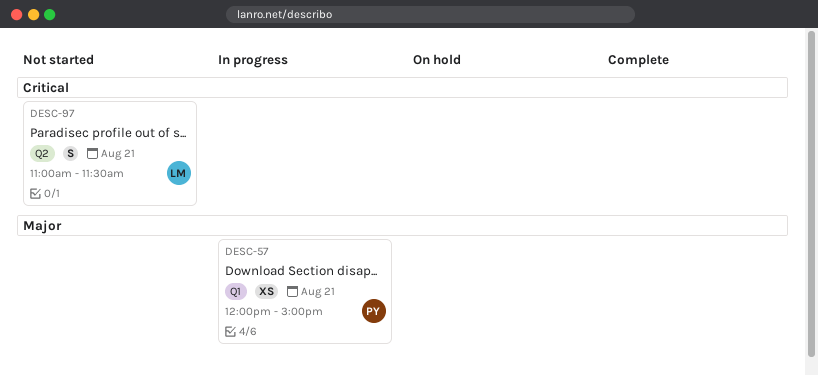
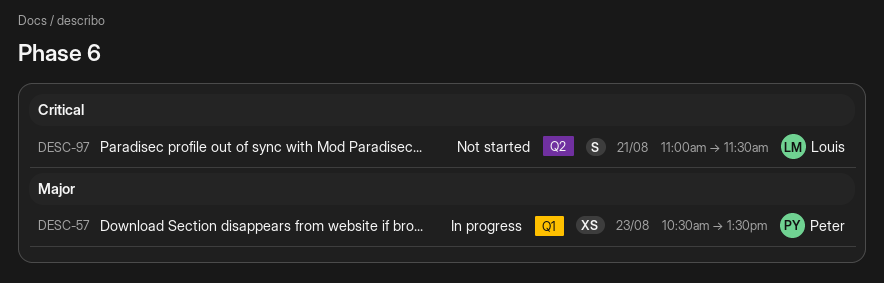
DESC-57, day: Aug 21 -> Aug 23
DESC-57, begins: 12:00 -> 10:30
DESC-57, ends: 15:00 -> 13:30

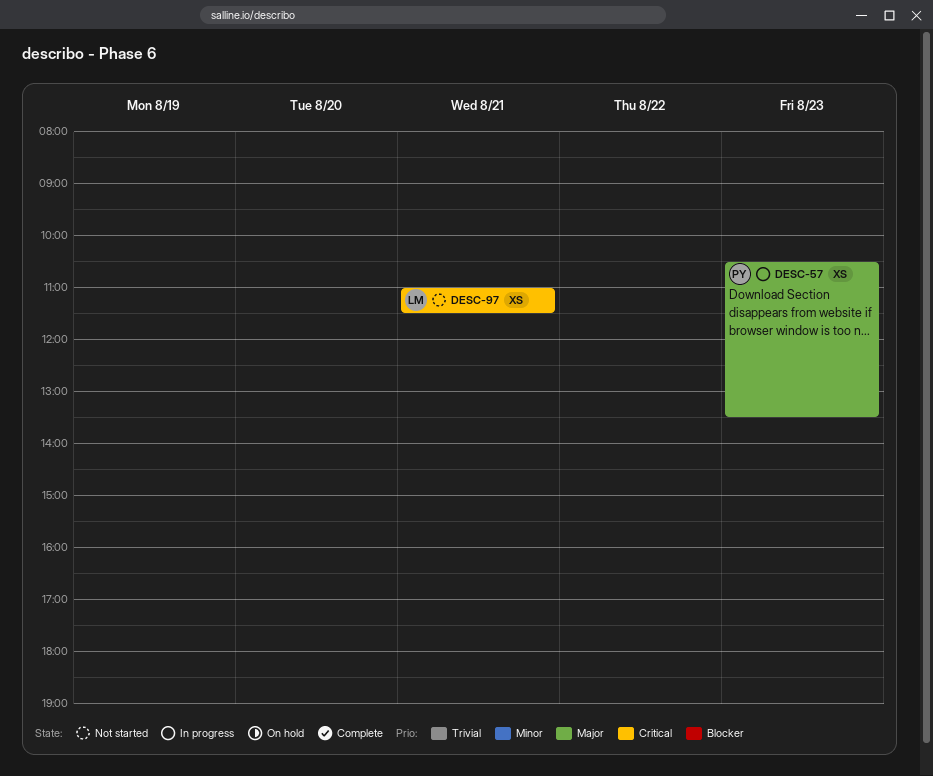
DESC-97, estimate: S -> XS

